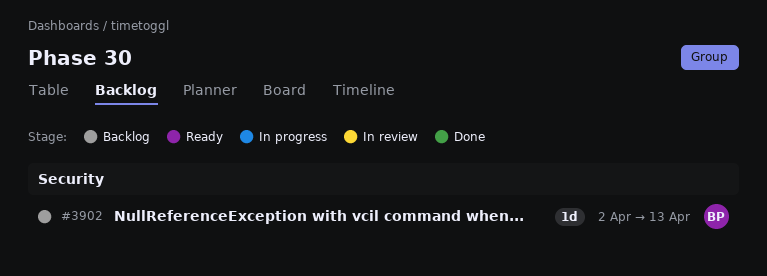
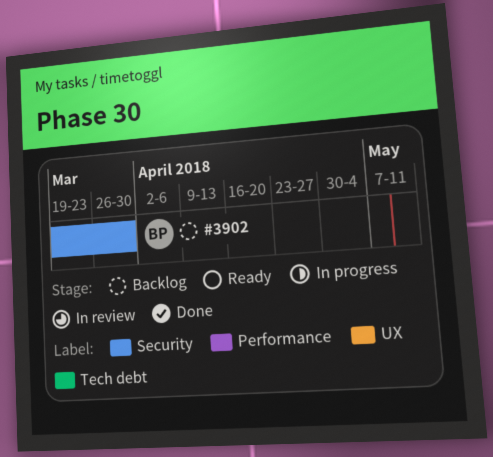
#3902, start: Apr 2 -> Mar 19
#3902, due: Apr 13 -> Mar 30

